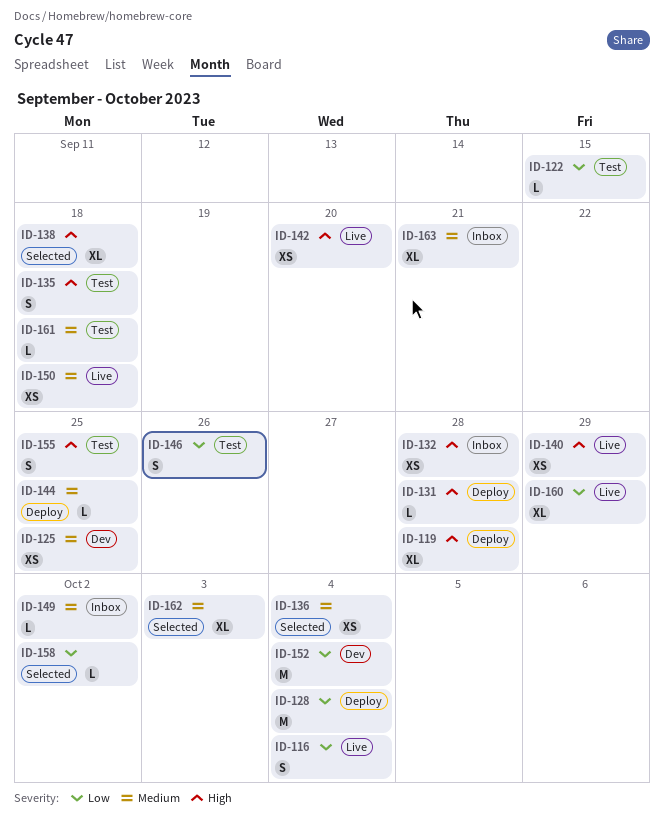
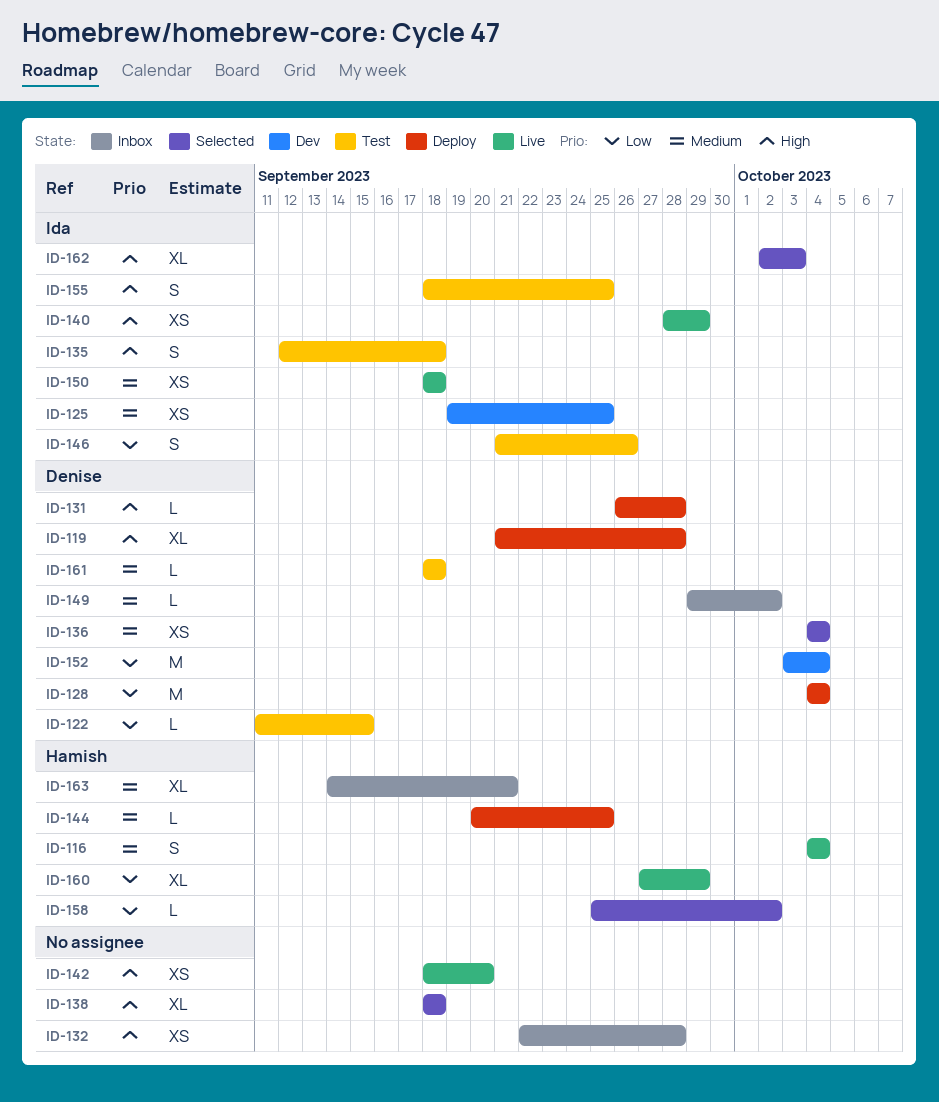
ID-116, priority: Low -> Medium
ID-162, priority: Medium -> High

